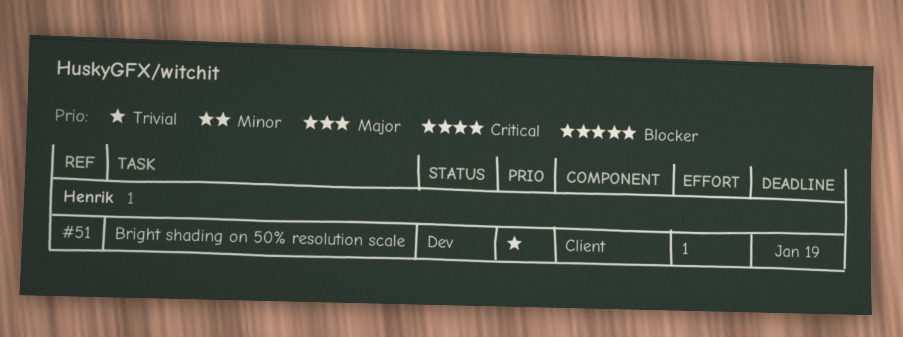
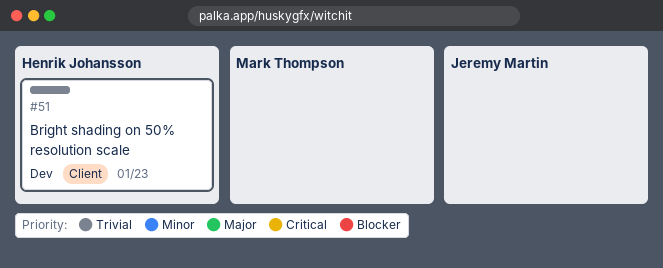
#51, due: Jan 19 -> Jan 23

